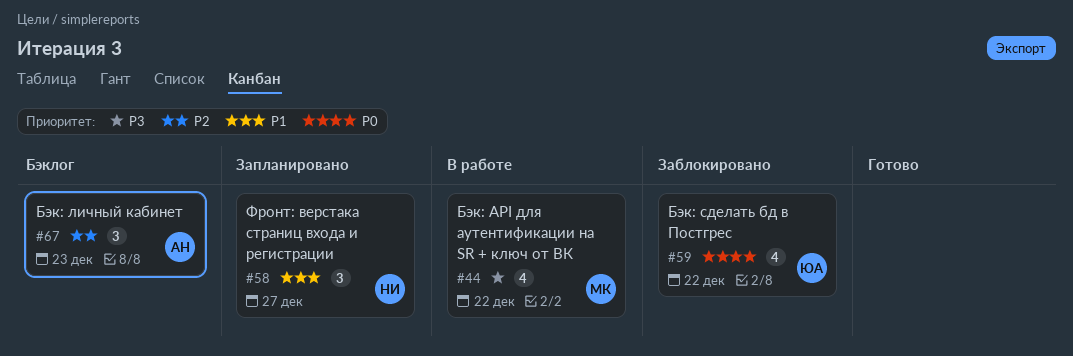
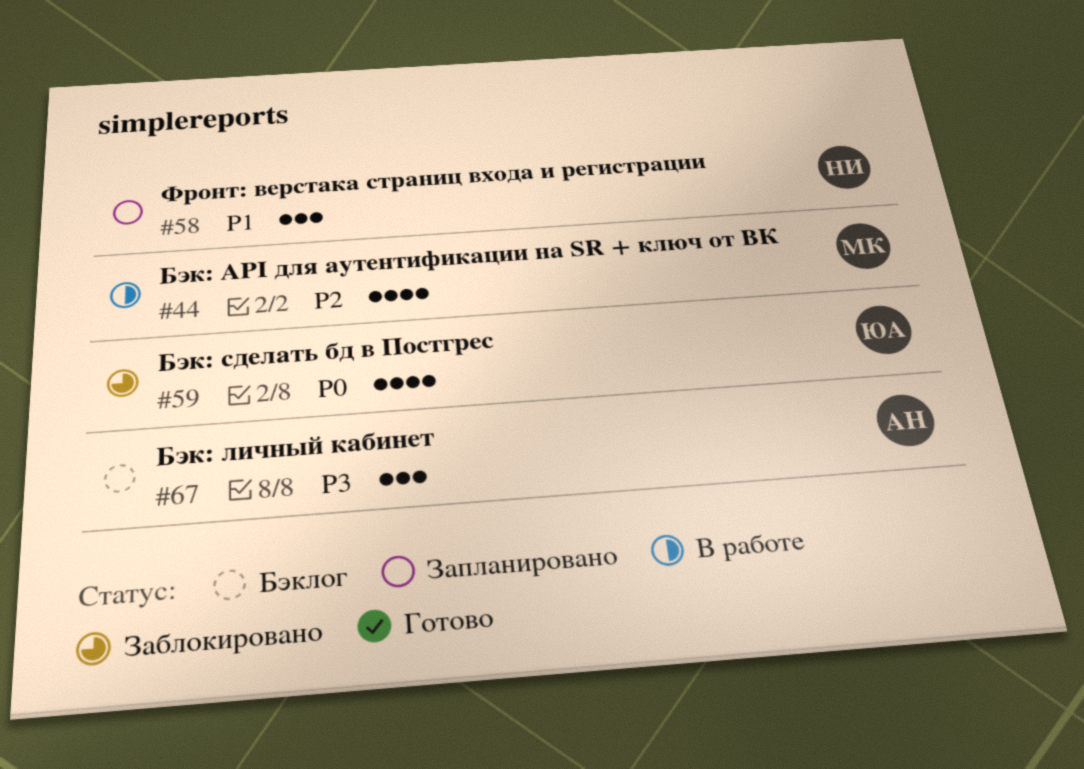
#44, priority: P3 -> P2
#67, priority: P2 -> P3

